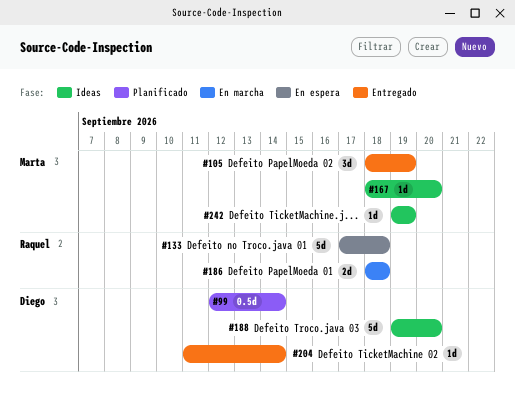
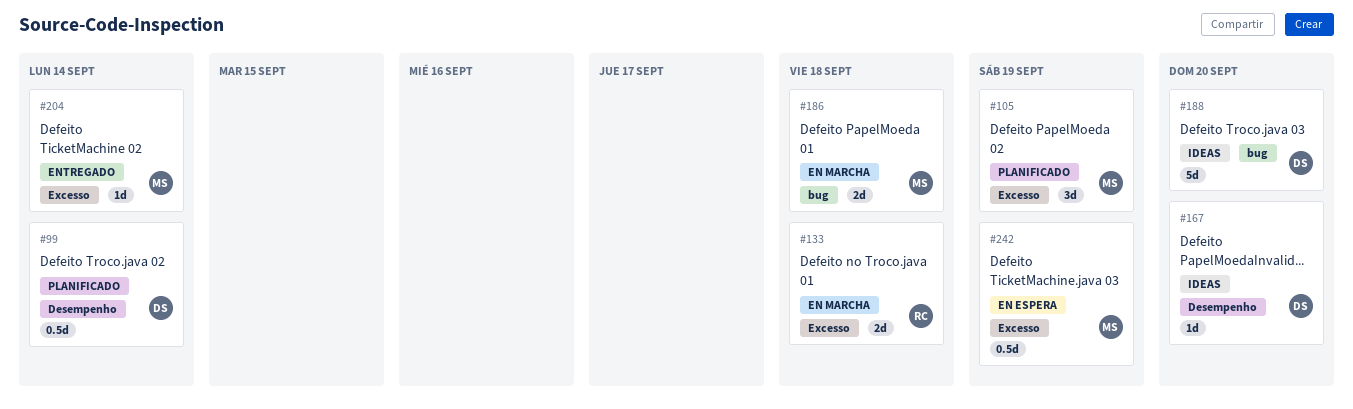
#105, status: Entregado -> Planificado
#133, status: En espera -> En marcha
#133, estimate: 5d -> 2d
#167, owner: Marta -> Diego
#186, owner: Raquel -> Marta
#204, owner: Diego -> Marta
#242, status: Ideas -> En espera
#242, estimate: 1d -> 0.5d

